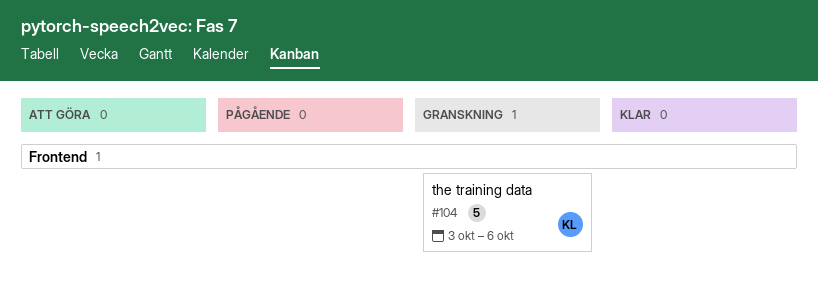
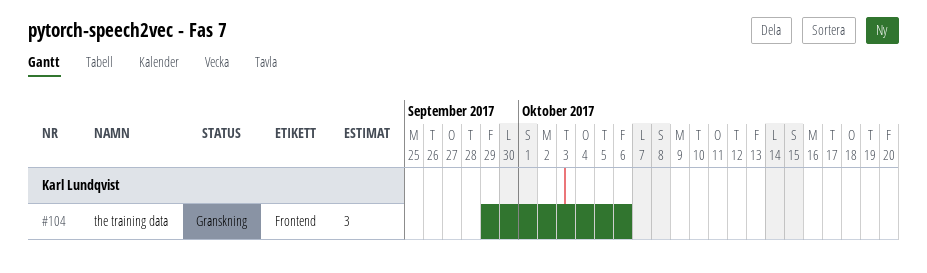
#104, estimate: 5 -> 3
#104, start: Oct 3 -> Sep 29

